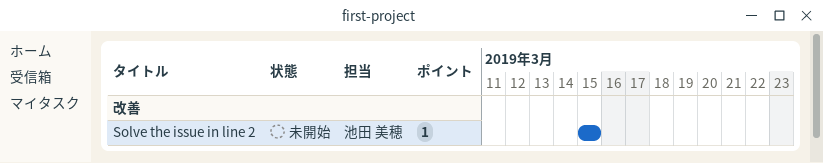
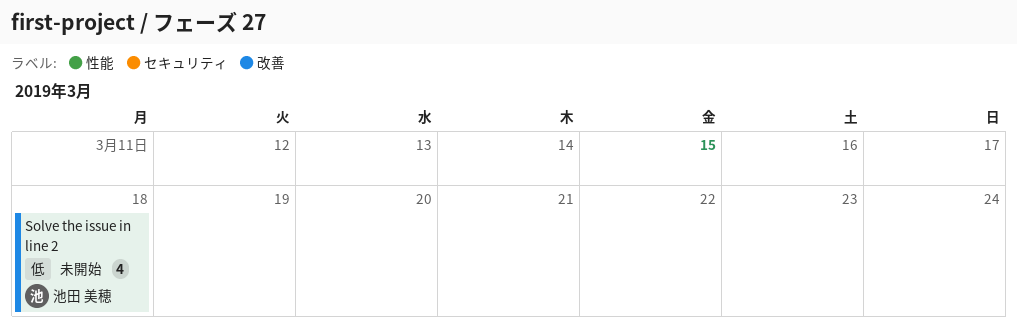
Solve the issue in line 2, estimate: 1 -> 4
Solve the issue in line 2, due: Mar 15 -> Mar 18

